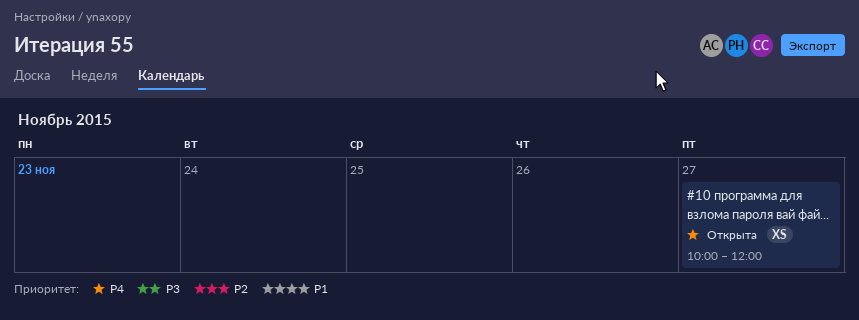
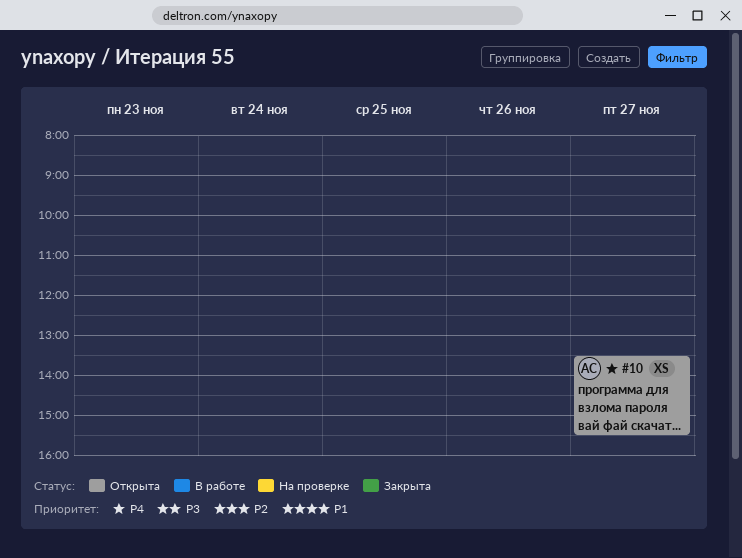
#10, begins: 10:00 -> 13:30
#10, ends: 12:00 -> 15:30

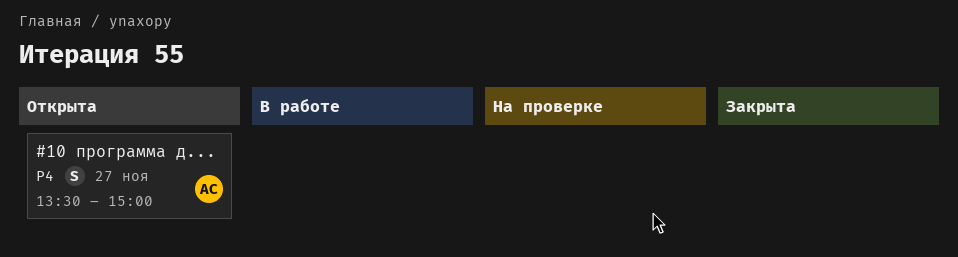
#10, estimate: XS -> S
#10, ends: 15:30 -> 15:00

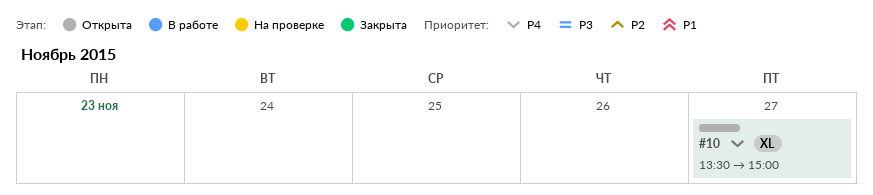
#10, estimate: S -> XL

